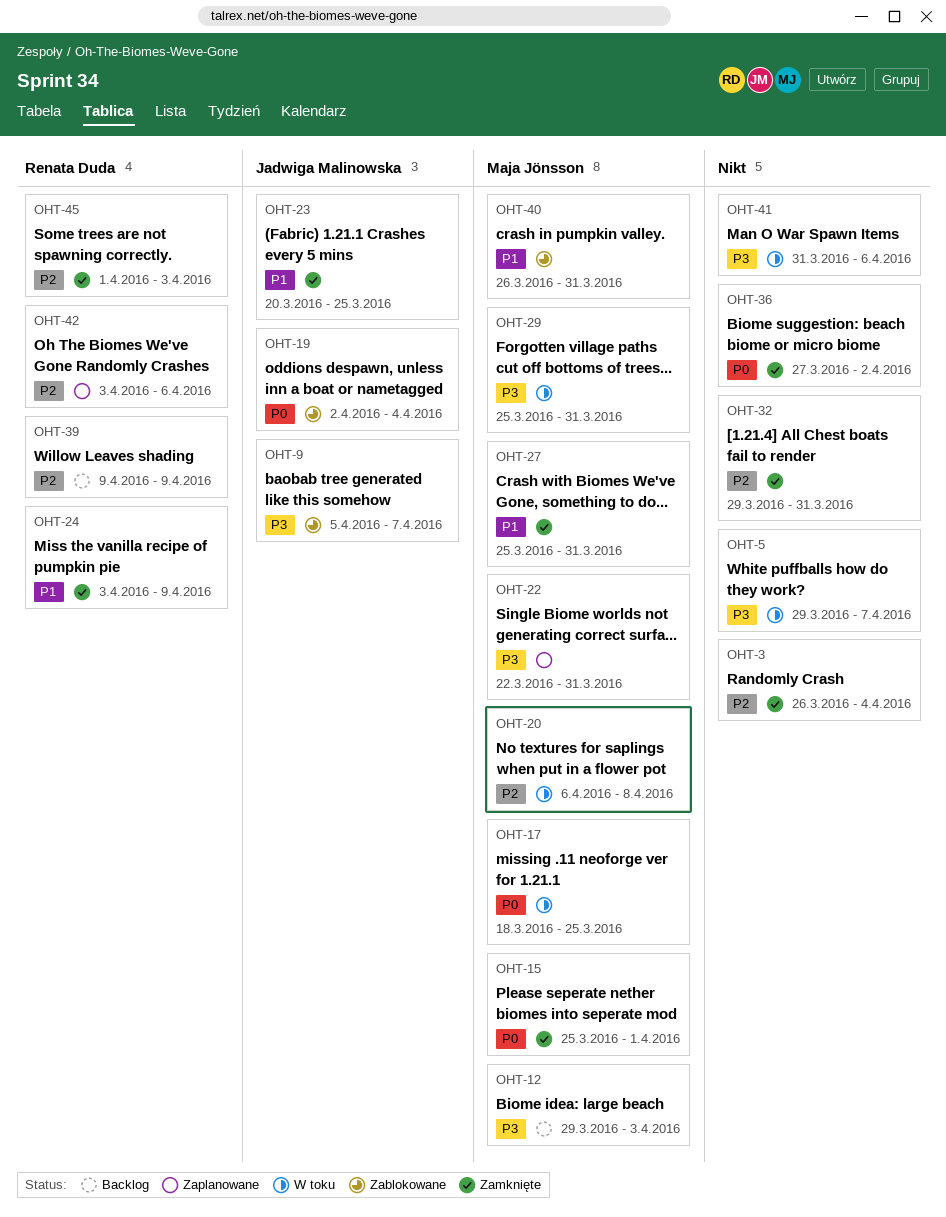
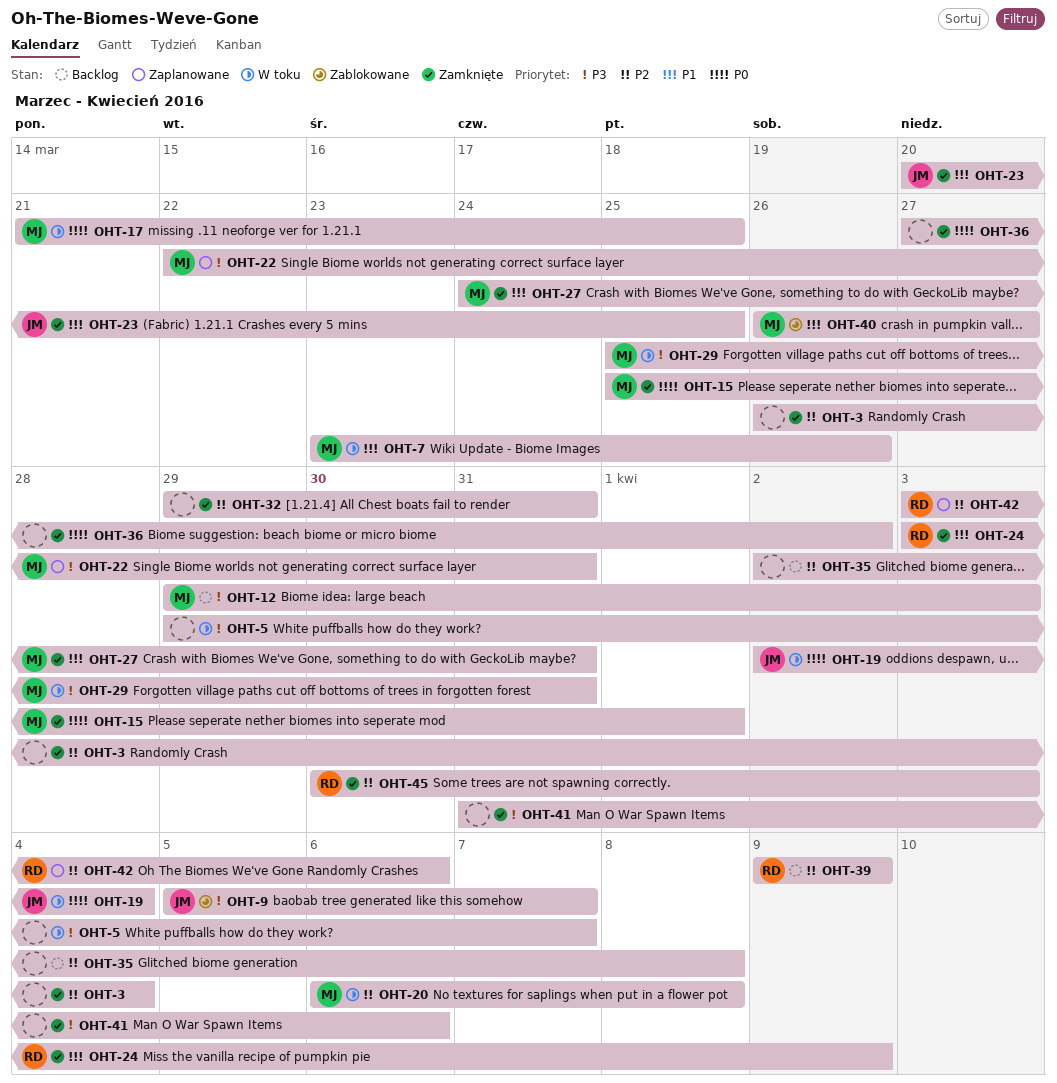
OHT-7: none -> present
OHT-17, start: Mar 18 -> Mar 21
OHT-19, status: Zablokowane -> W toku
OHT-27, start: Mar 25 -> Mar 24
OHT-35: none -> present
OHT-40, due: Mar 31 -> Mar 27
OHT-41, status: W toku -> Zamknięte
OHT-45, start: Apr 1 -> Mar 30

